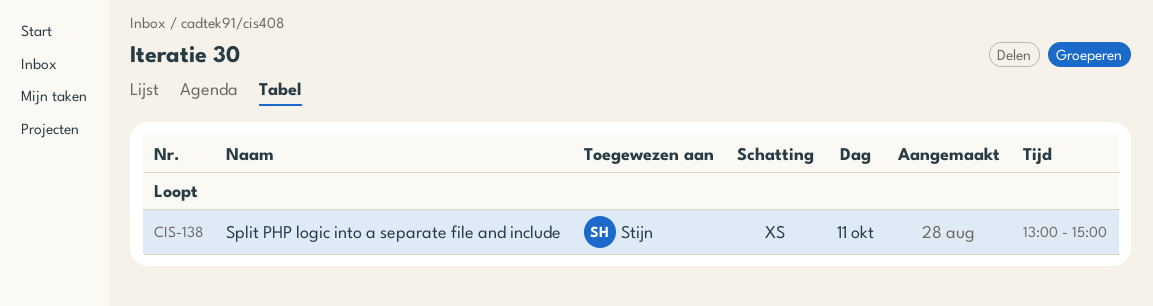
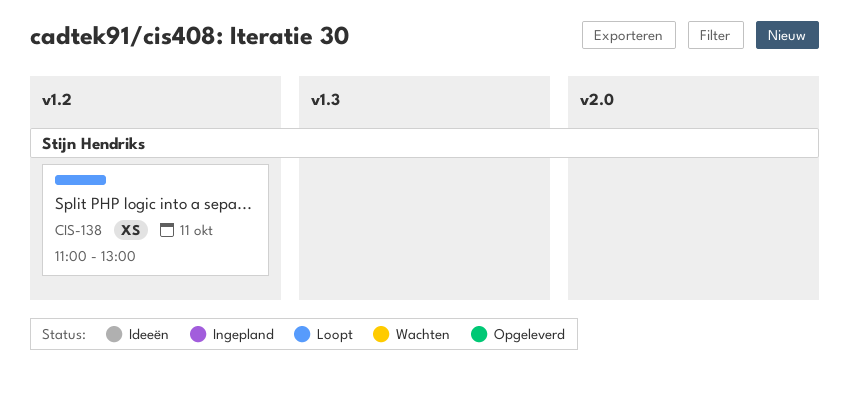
CIS-138, begins: 13:00 -> 11:00
CIS-138, ends: 15:00 -> 13:00

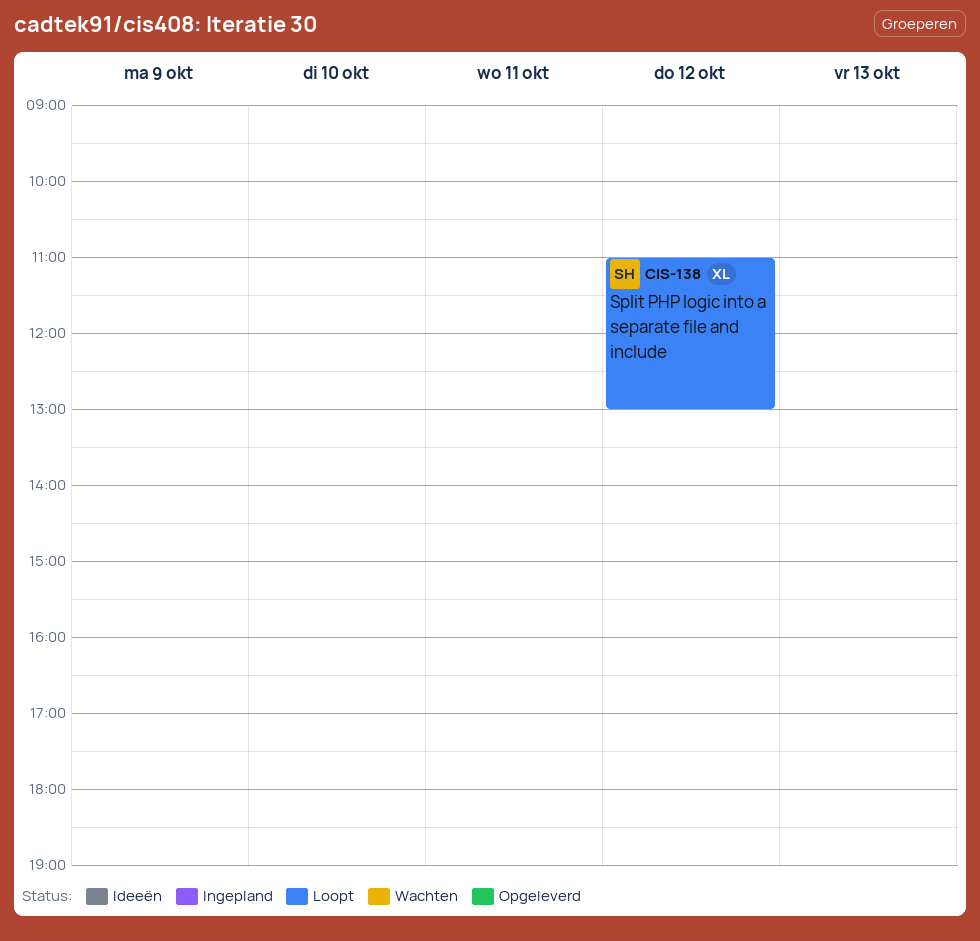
CIS-138, estimate: XS -> XL
CIS-138, day: Oct 11 -> Oct 12

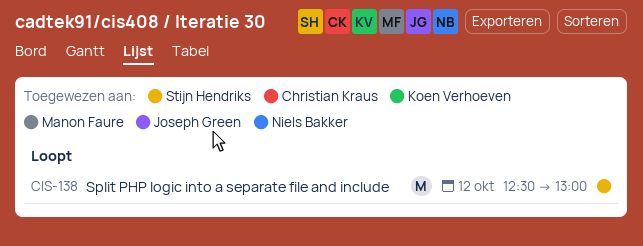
CIS-138, estimate: XL -> M
CIS-138, begins: 11:00 -> 12:30

